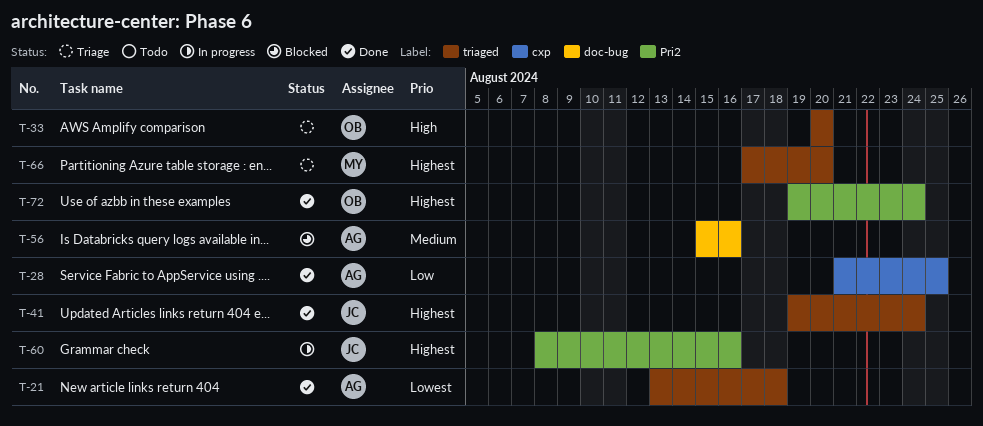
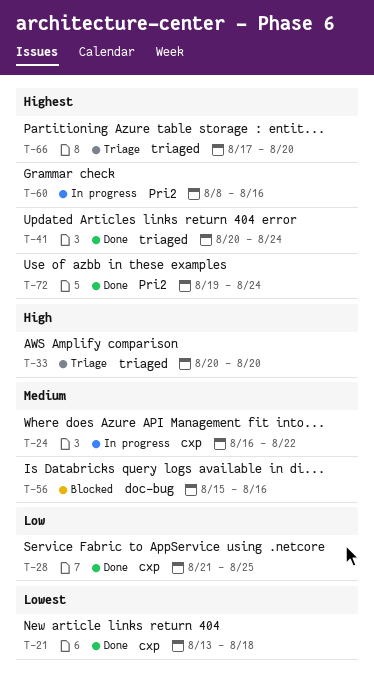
T-21, label: triaged -> cxp
T-24: none -> present
T-41, start: Aug 19 -> Aug 20

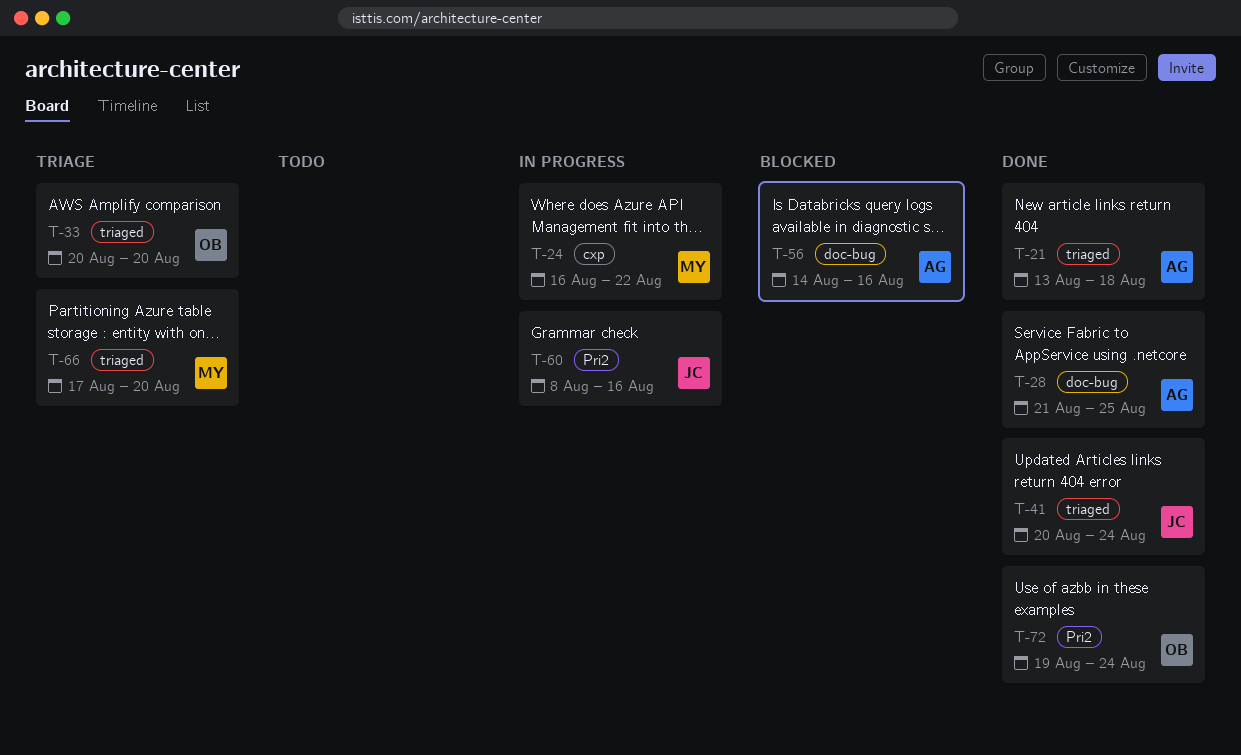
T-21, label: cxp -> triaged
T-28, label: cxp -> doc-bug
T-56, start: Aug 15 -> Aug 14

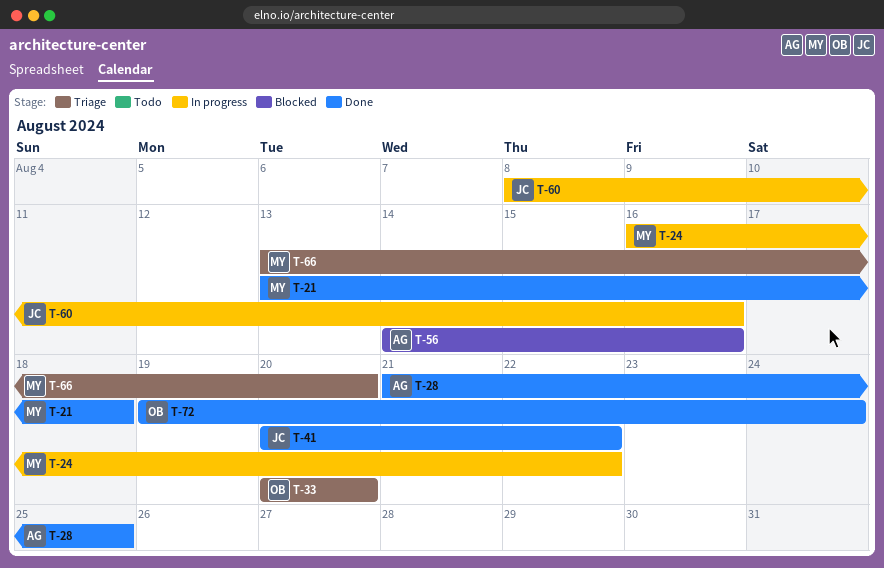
T-21, owner: AG -> MY
T-41, due: Aug 24 -> Aug 22
T-66, start: Aug 17 -> Aug 13

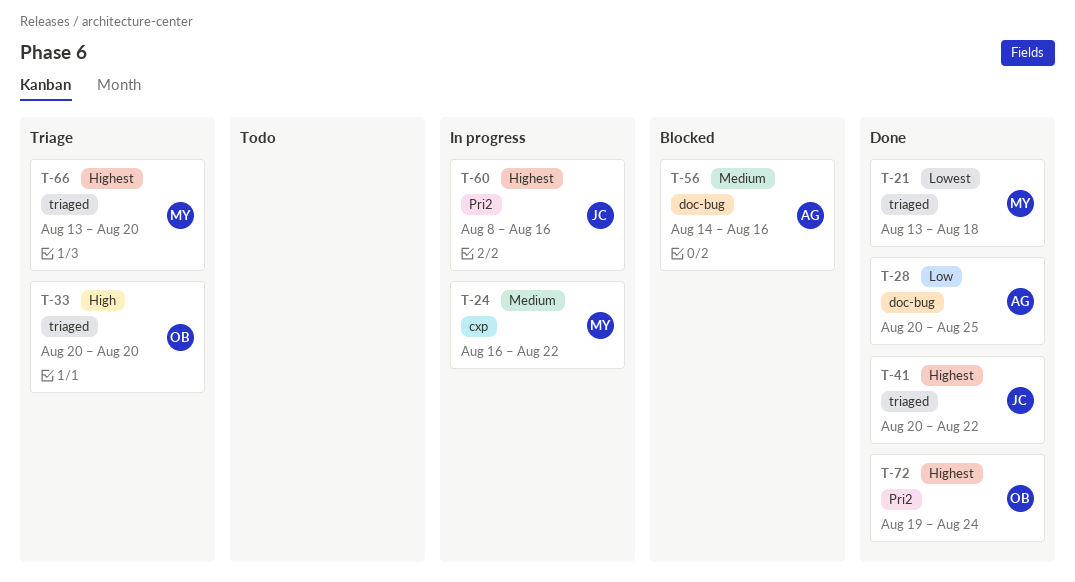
T-28, start: Aug 21 -> Aug 20

